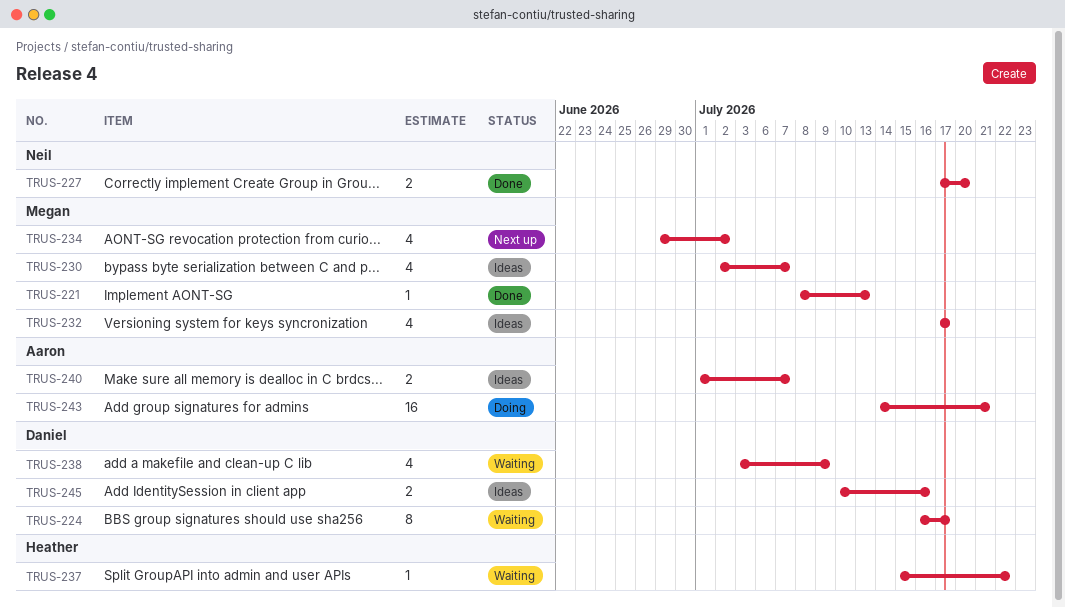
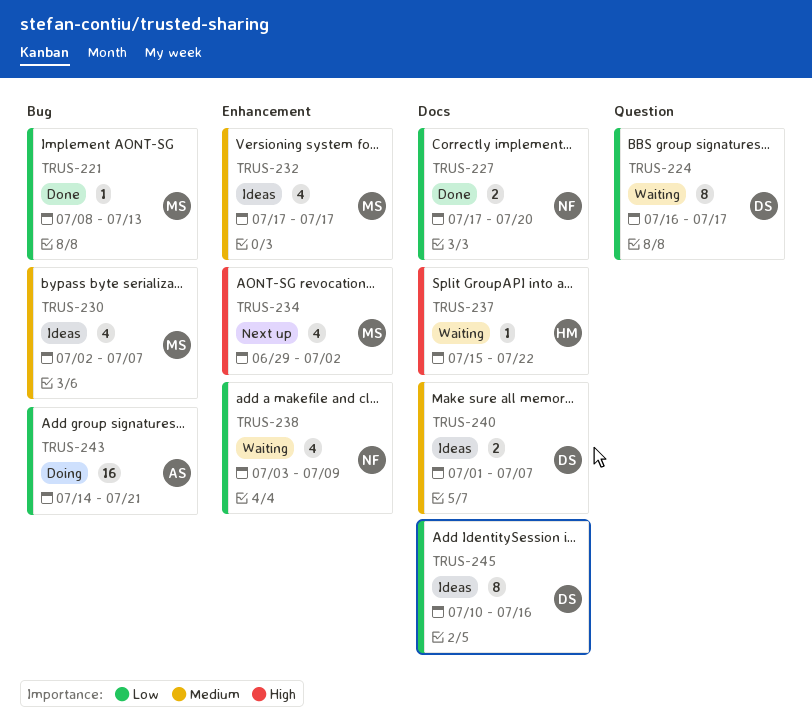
TRUS-238, owner: Daniel -> Neil
TRUS-240, owner: Aaron -> Daniel
TRUS-245, estimate: 2 -> 8

